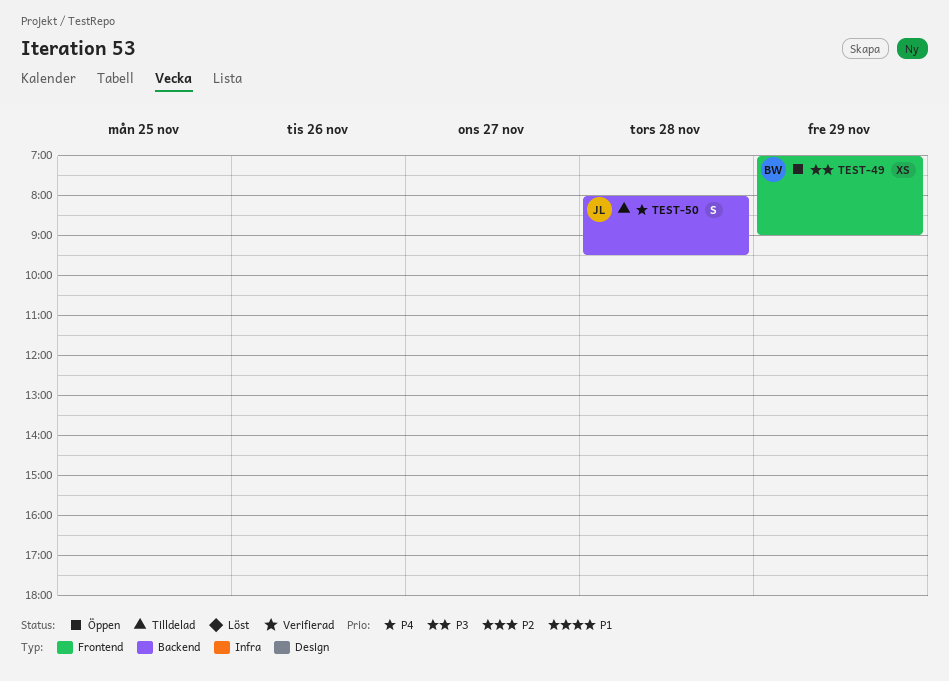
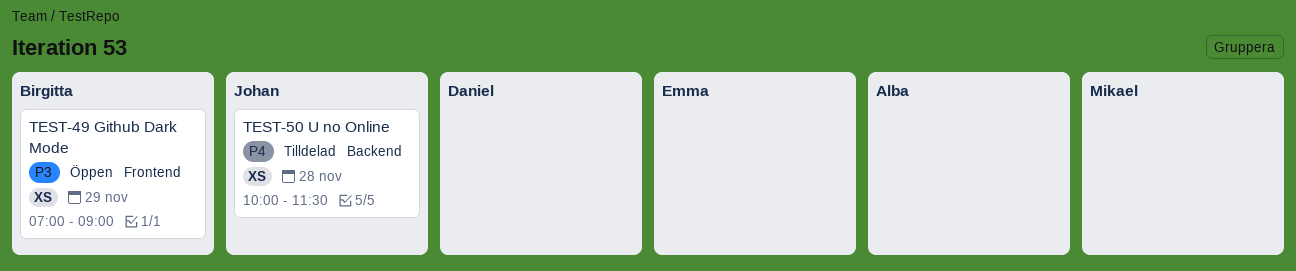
TEST-50, estimate: S -> XS
TEST-50, begins: 08:00 -> 10:00
TEST-50, ends: 09:30 -> 11:30

